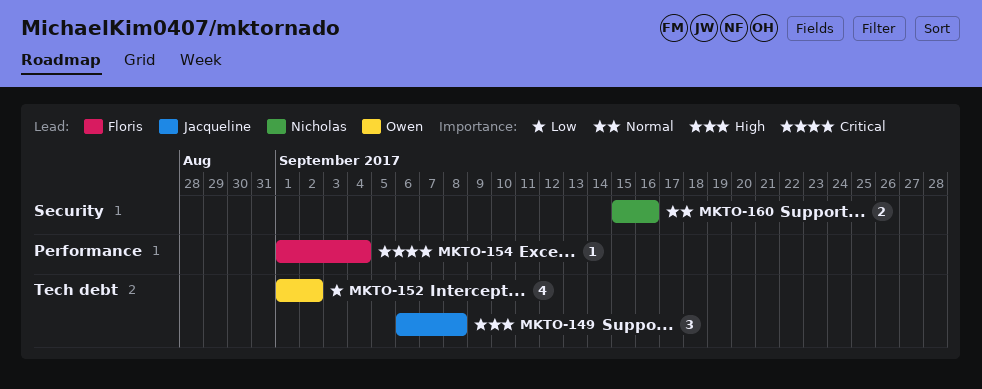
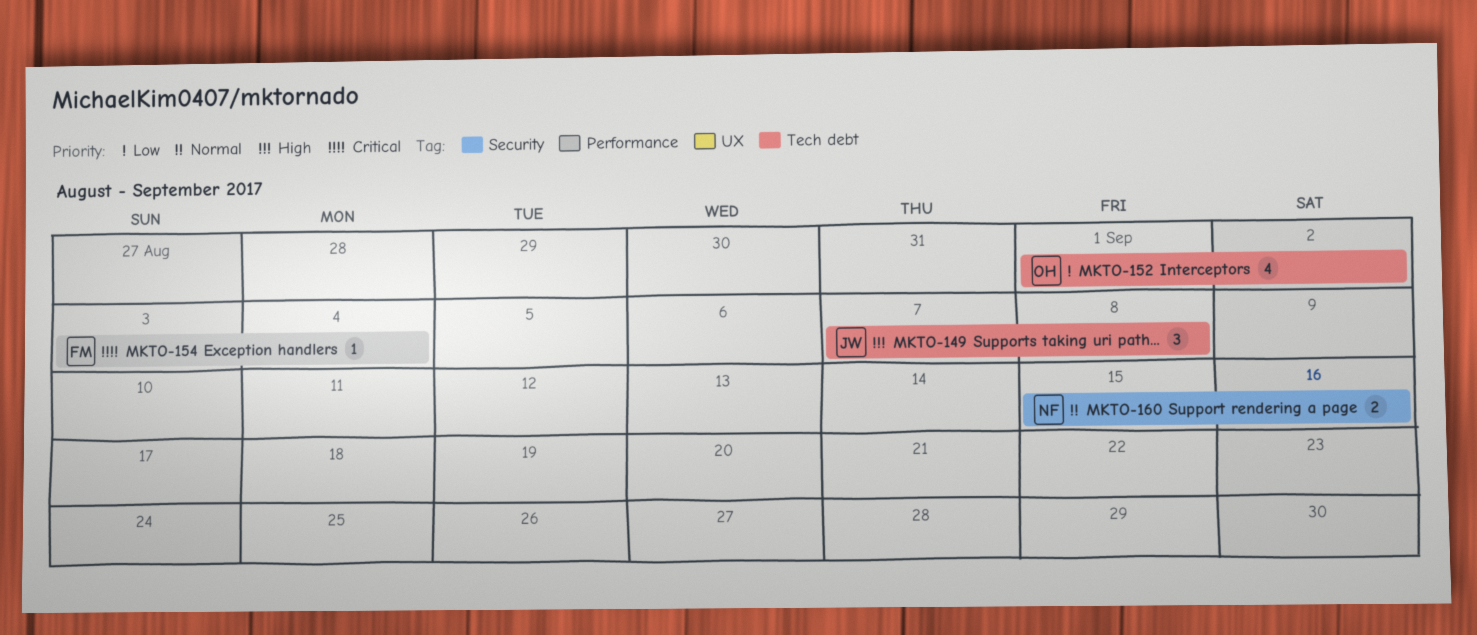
MKTO-149, start: Sep 6 -> Sep 7
MKTO-154, start: Sep 1 -> Sep 3

